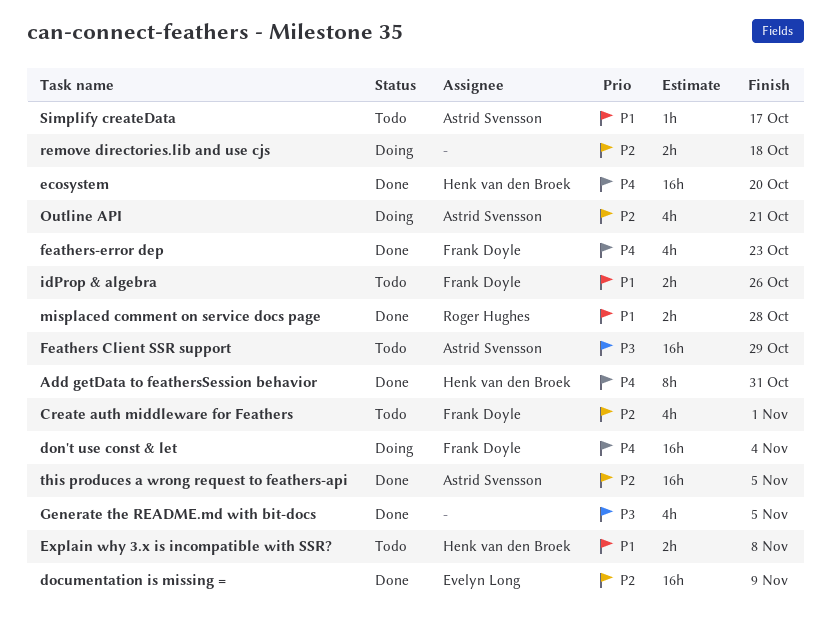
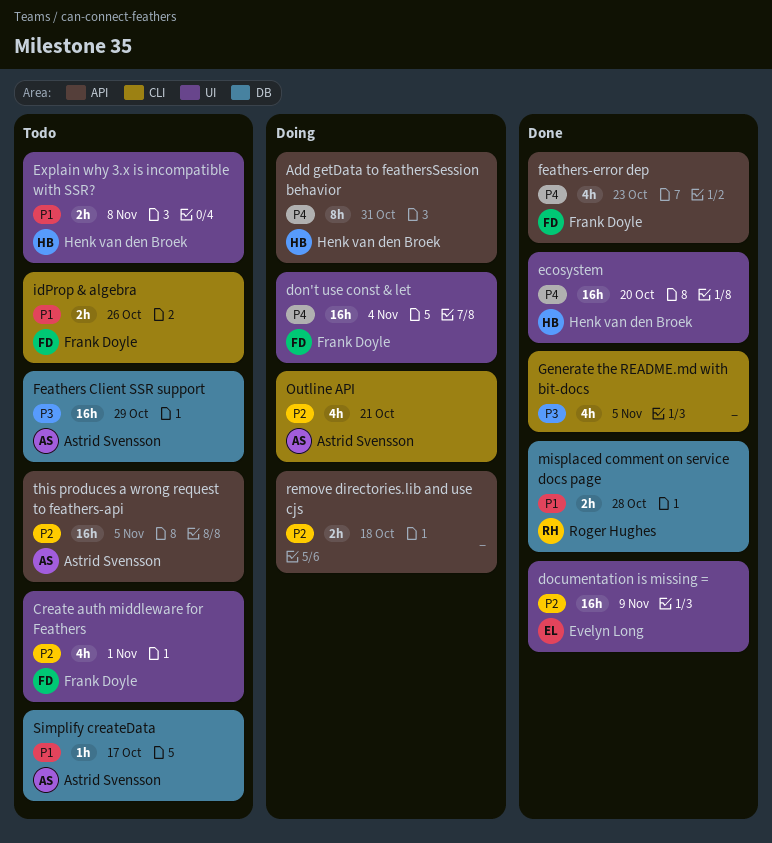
Add getData to feathersSession behavior, status: Done -> Doing
this produces a wrong request to feathers-api, status: Done -> Todo

